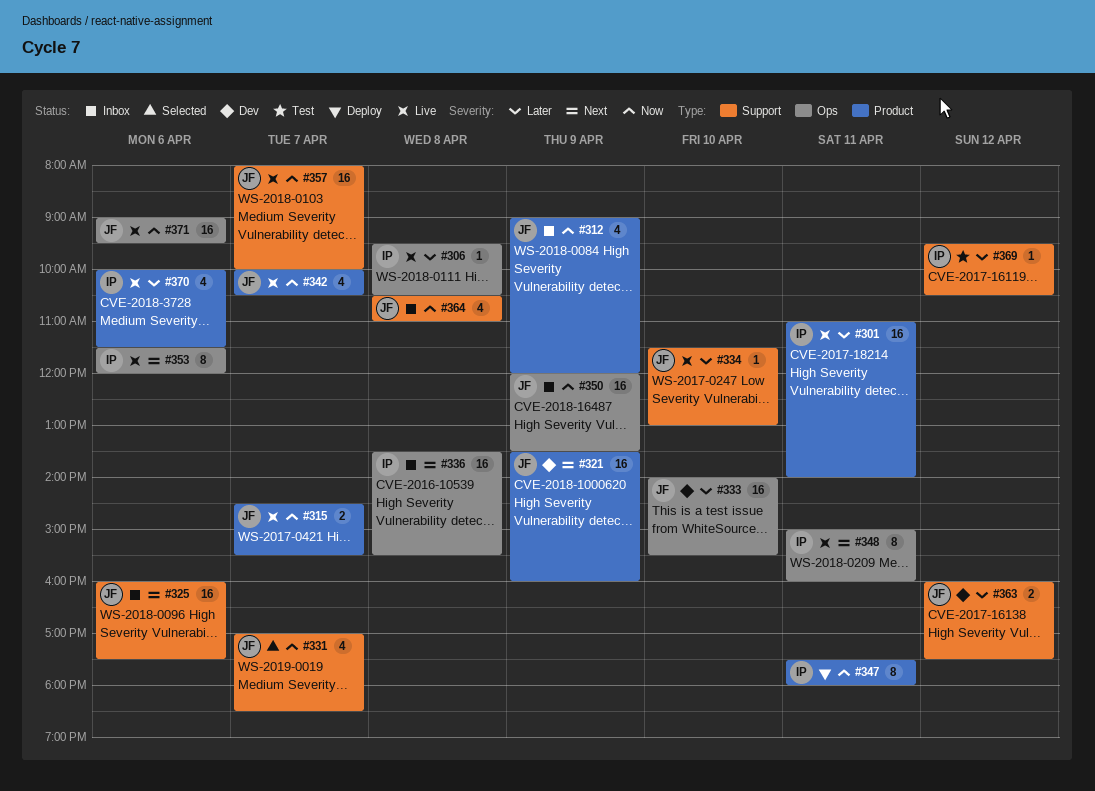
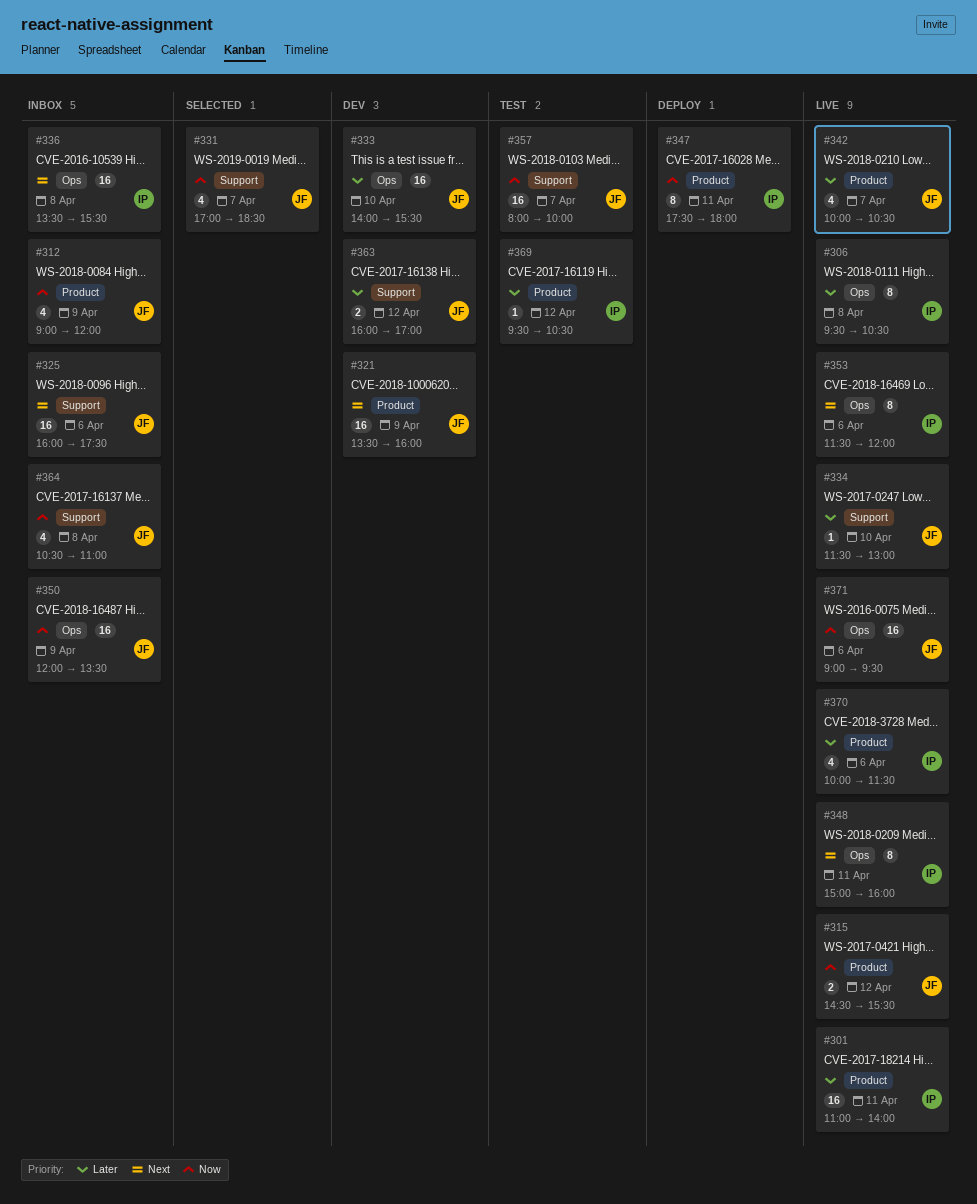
#306, estimate: 1 -> 8
#315, day: Apr 7 -> Apr 12
#342, priority: Now -> Later
#357, status: Live -> Test
#363, ends: 17:30 -> 17:00
#369, label: Support -> Product

